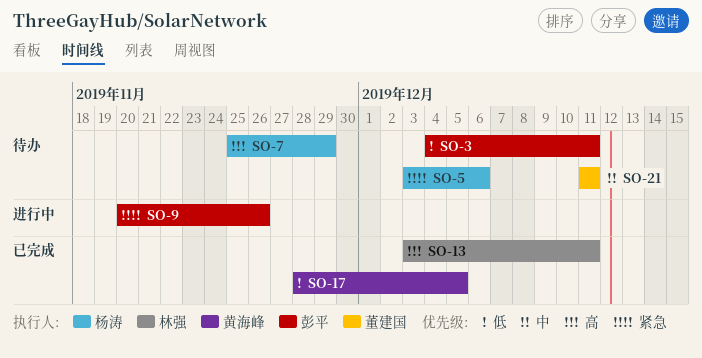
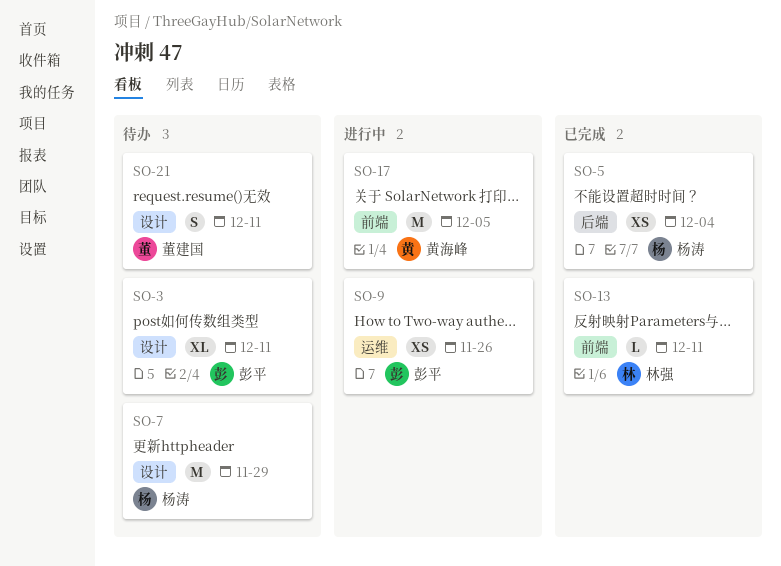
SO-5, status: 待办 -> 已完成
SO-5, due: Dec 6 -> Dec 4
SO-17, status: 已完成 -> 进行中

